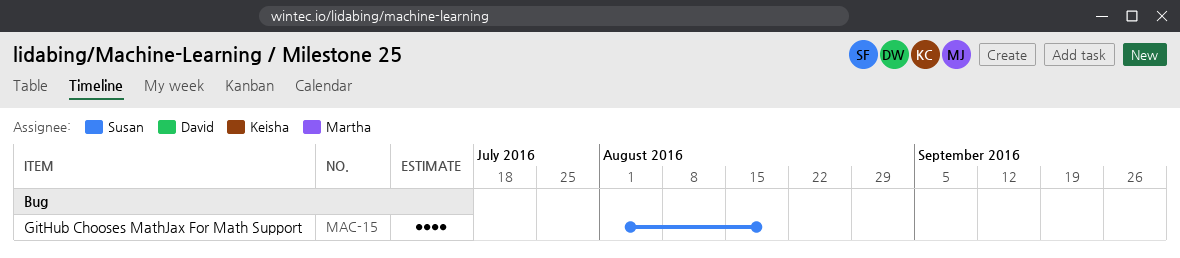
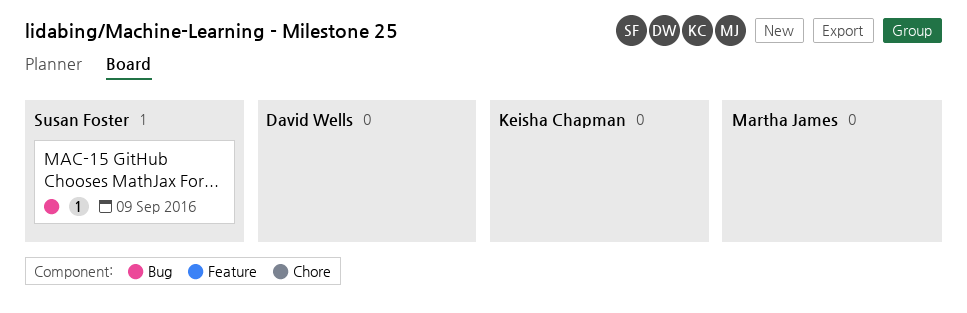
MAC-15, estimate: 4 -> 1
MAC-15, due: Aug 19 -> Sep 9

